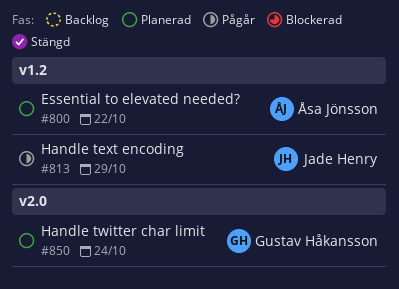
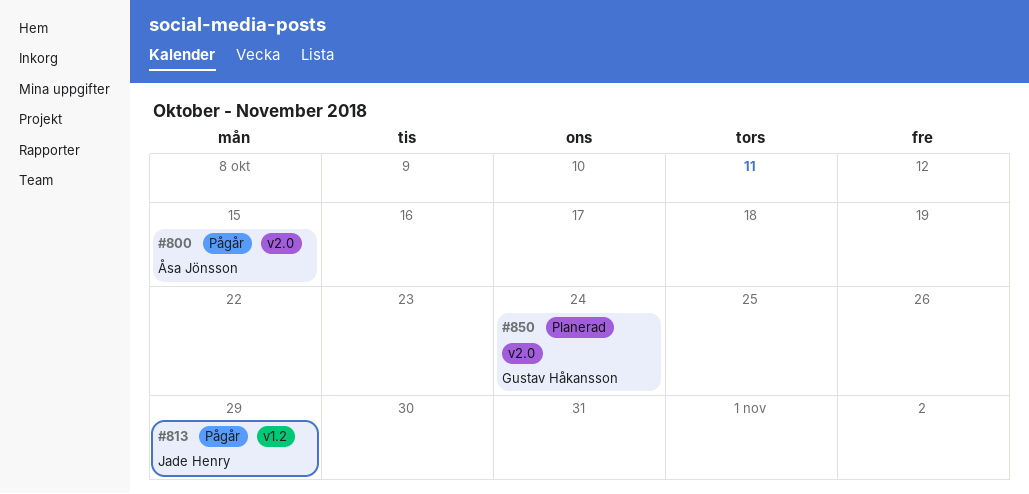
#800, status: Planerad -> Pågår
#800, label: v1.2 -> v2.0
#800, due: Oct 22 -> Oct 15

